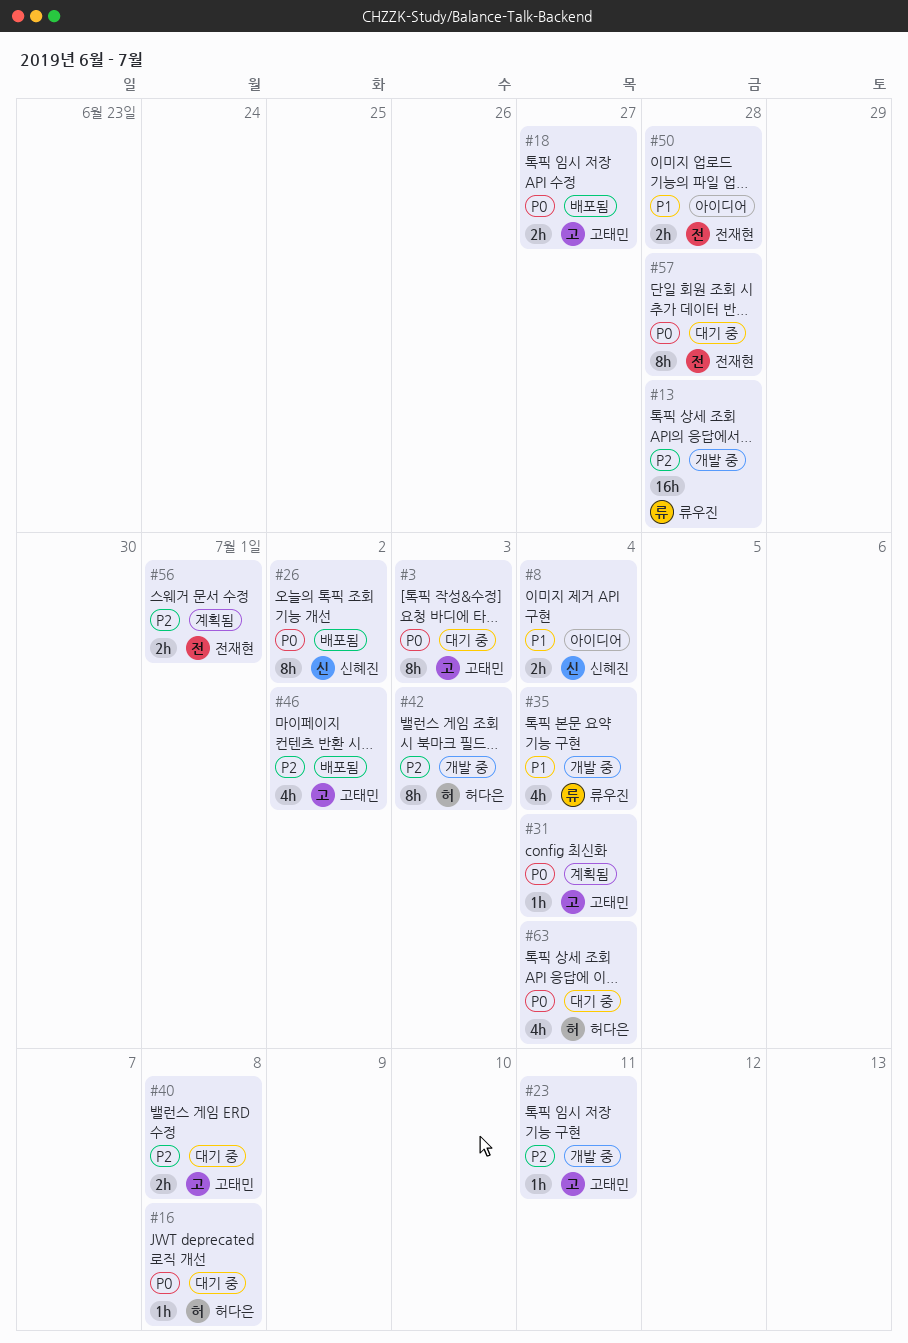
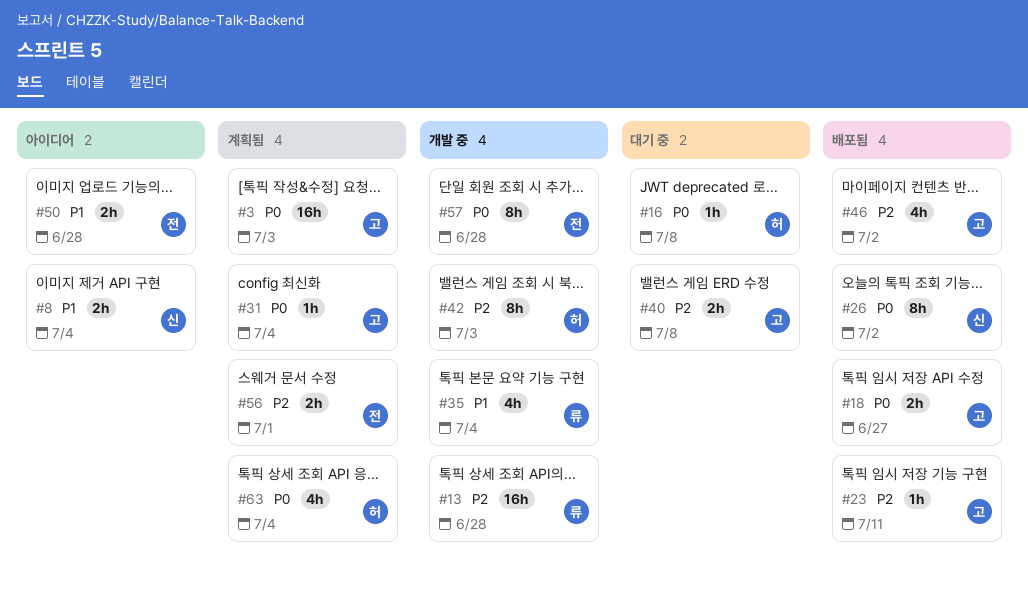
#3, status: 대기 중 -> 계획됨
#3, estimate: 8h -> 16h
#23, status: 개발 중 -> 배포됨
#57, status: 대기 중 -> 개발 중
#63, status: 대기 중 -> 계획됨

